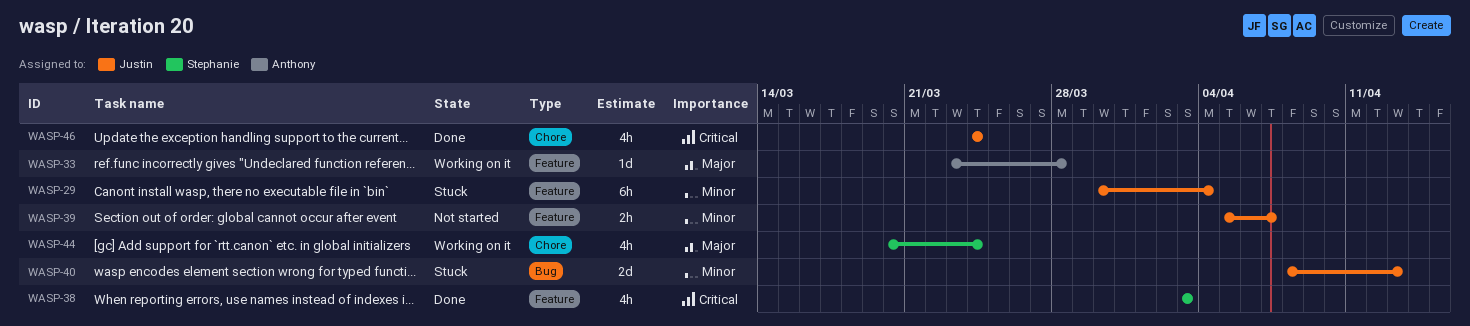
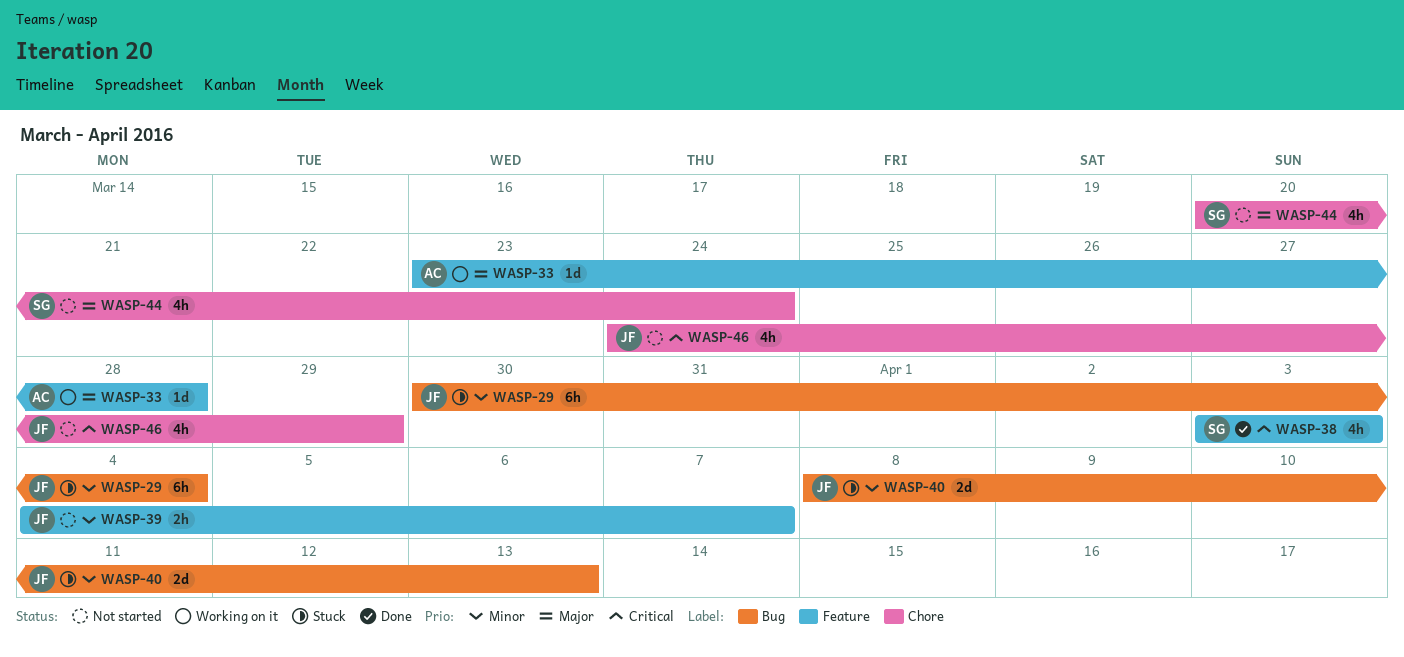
WASP-29, label: Feature -> Bug
WASP-39, start: Apr 5 -> Apr 4
WASP-44, status: Working on it -> Not started
WASP-46, status: Done -> Not started
WASP-46, due: Mar 24 -> Mar 29

